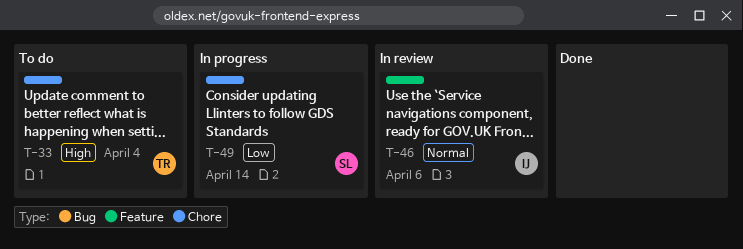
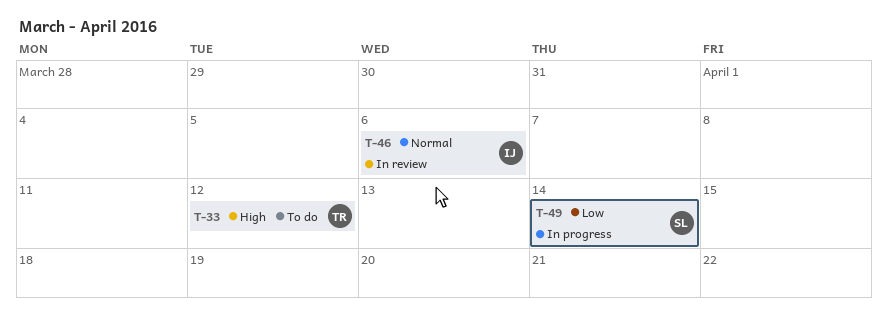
T-33, due: Apr 4 -> Apr 12

